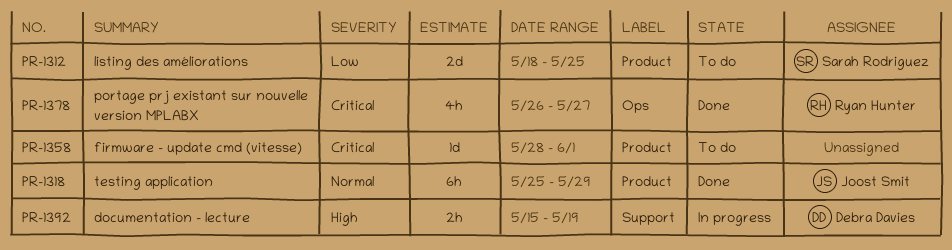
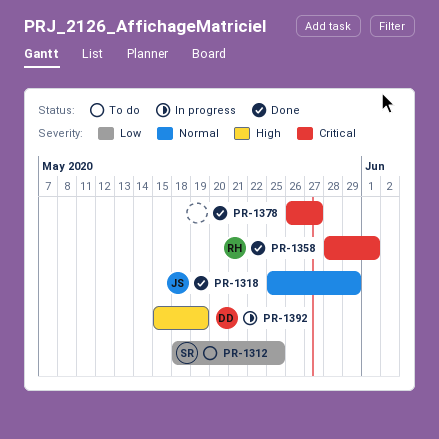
PR-1358, status: To do -> Done
PR-1358, owner: none -> Ryan Hunter
PR-1378, owner: Ryan Hunter -> none

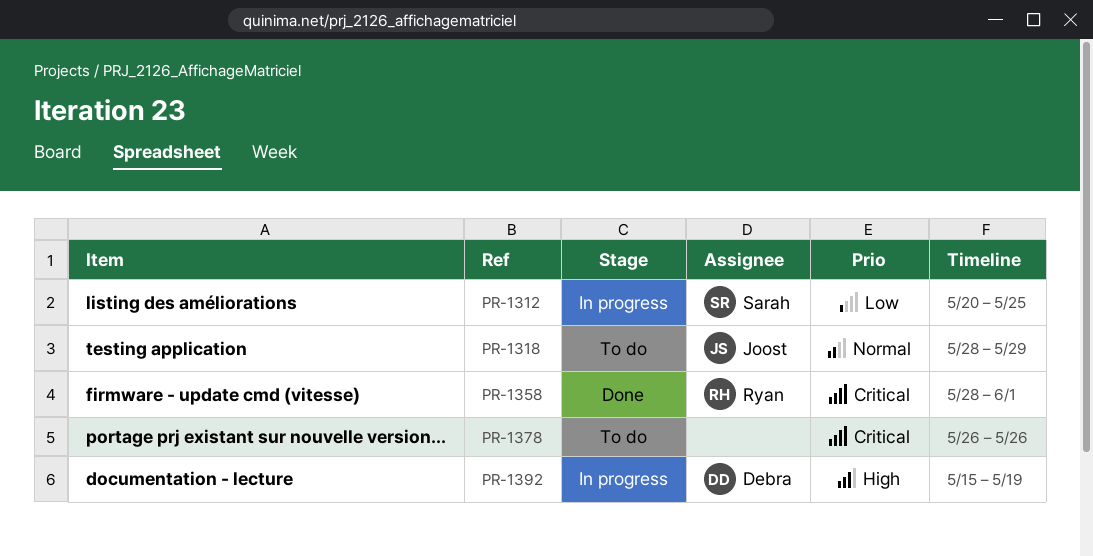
PR-1312, status: To do -> In progress
PR-1312, start: May 18 -> May 20
PR-1318, status: Done -> To do
PR-1318, start: May 25 -> May 28
PR-1378, status: Done -> To do
PR-1378, due: May 27 -> May 26

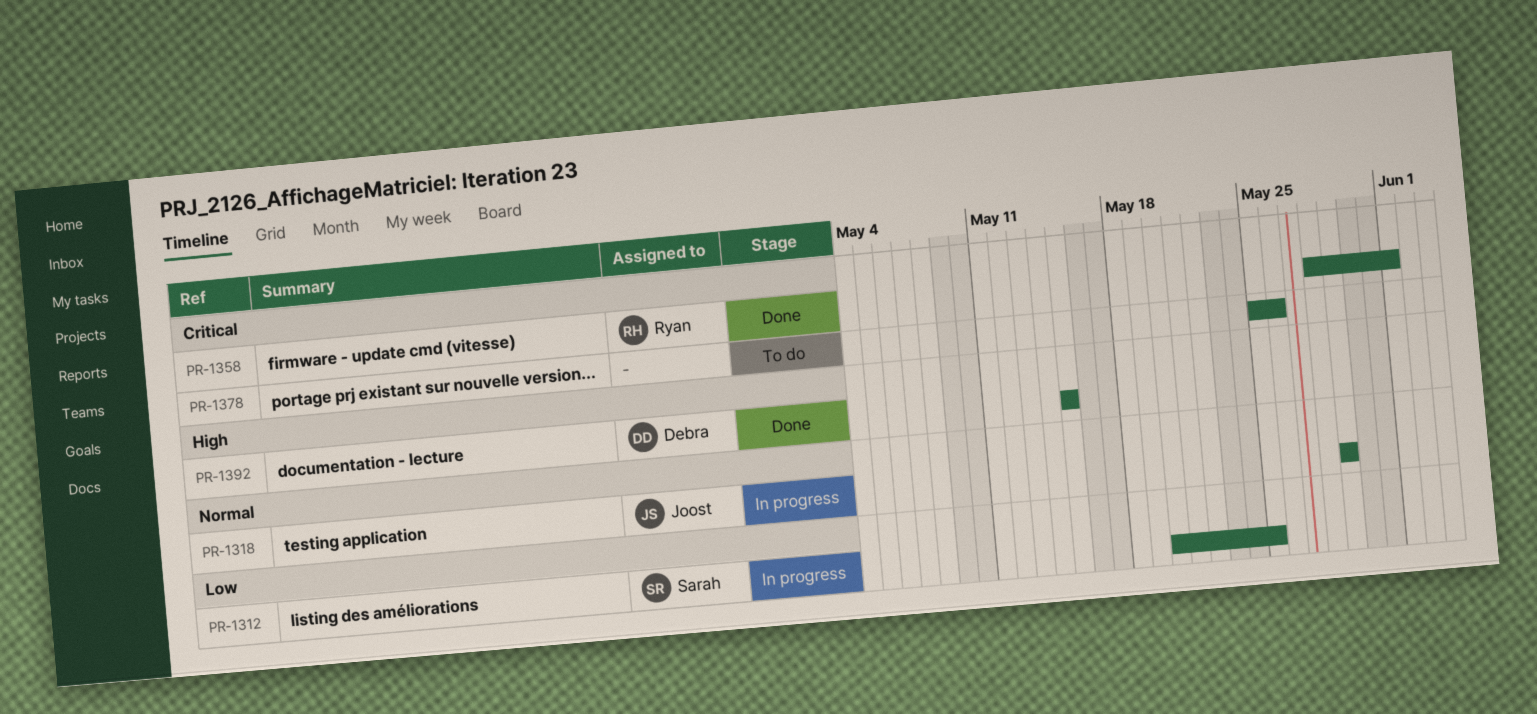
PR-1318, status: To do -> In progress
PR-1318, start: May 28 -> May 29
PR-1378, start: May 26 -> May 25
PR-1392, status: In progress -> Done
PR-1392, due: May 19 -> May 15

